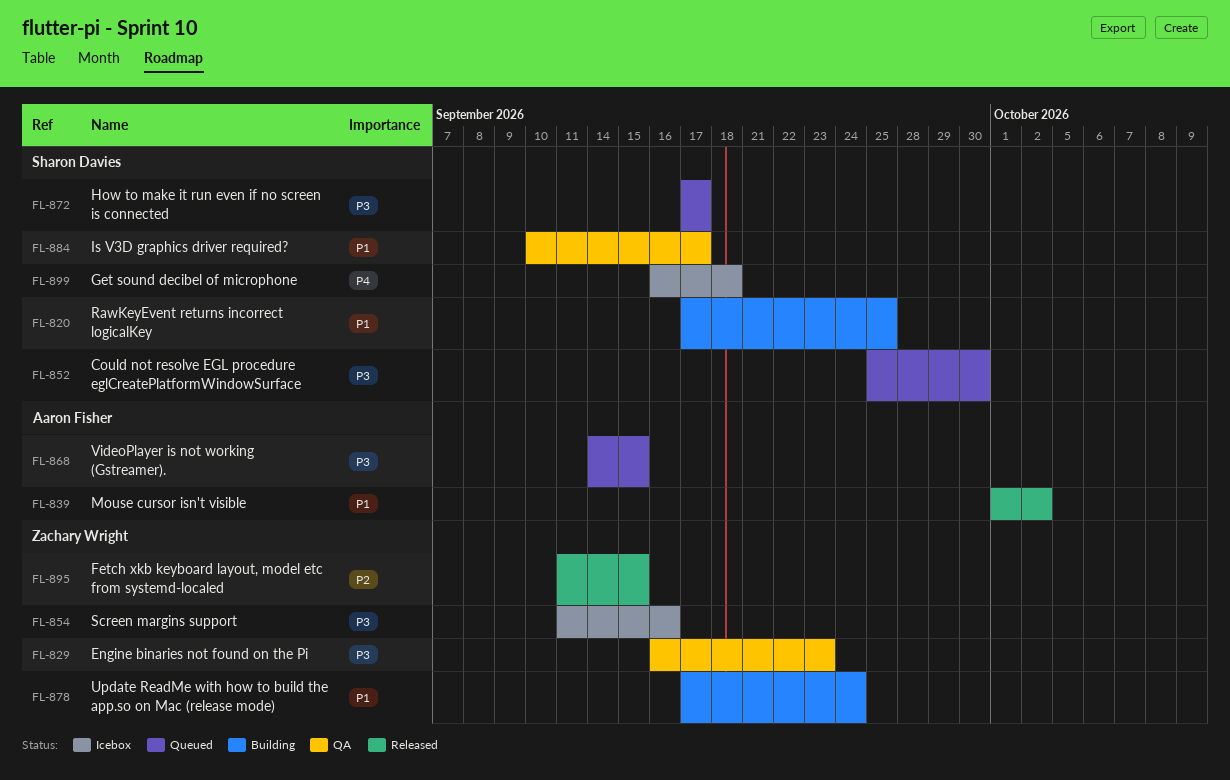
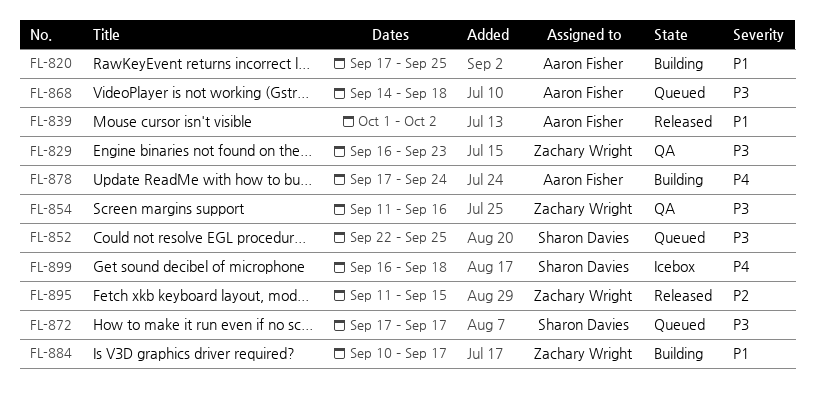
FL-820, owner: Sharon Davies -> Aaron Fisher
FL-852, start: Sep 25 -> Sep 22
FL-852, due: Sep 30 -> Sep 25
FL-854, status: Icebox -> QA
FL-868, due: Sep 15 -> Sep 18
FL-878, owner: Zachary Wright -> Aaron Fisher
FL-878, priority: P1 -> P4
FL-884, status: QA -> Building
FL-884, owner: Sharon Davies -> Zachary Wright

